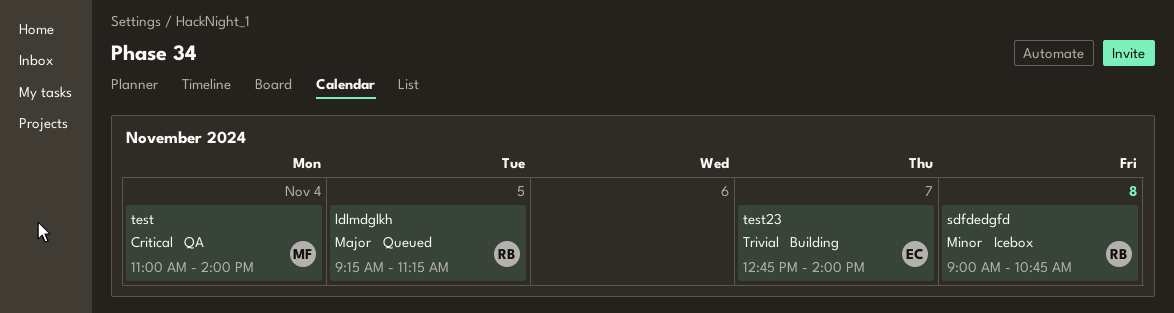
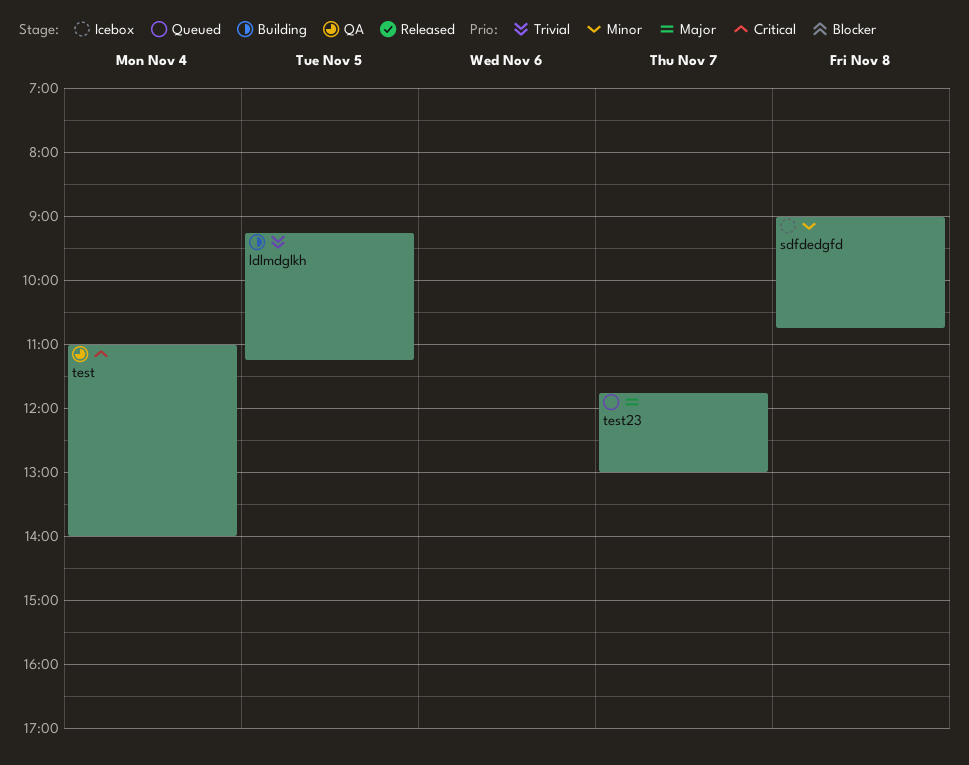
ldlmdglkh, status: Queued -> Building
ldlmdglkh, priority: Major -> Trivial
test23, status: Building -> Queued
test23, priority: Trivial -> Major
test23, begins: 12:45 -> 11:45
test23, ends: 14:00 -> 13:00

